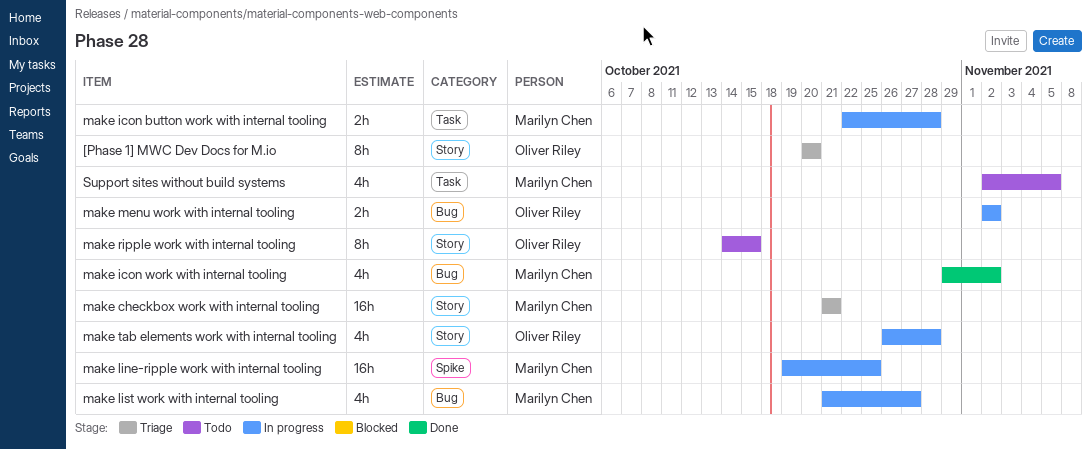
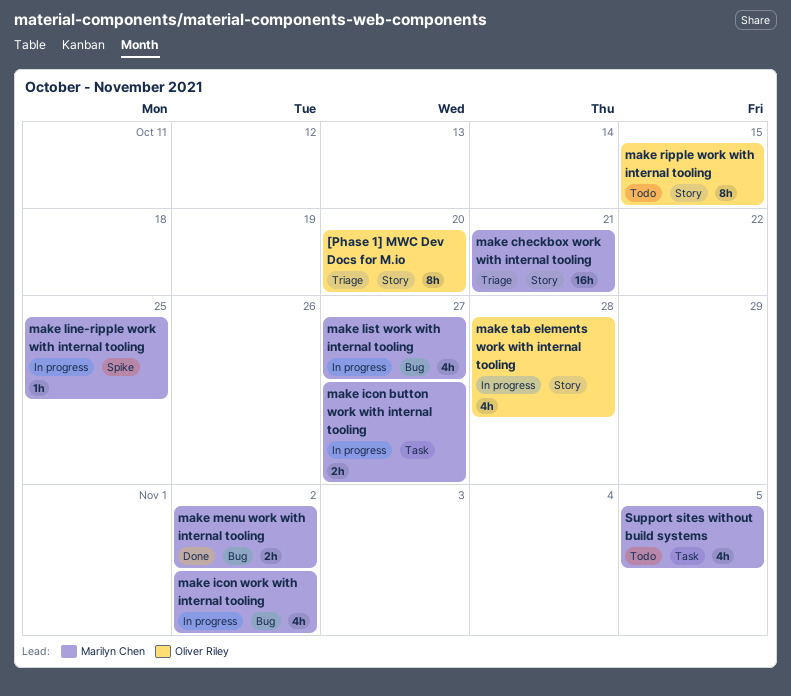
make icon button work with internal tooling, due: Oct 28 -> Oct 27
make icon work with internal tooling, status: Done -> In progress
make line-ripple work with internal tooling, estimate: 16h -> 1h
make menu work with internal tooling, status: In progress -> Done
make menu work with internal tooling, owner: Oliver Riley -> Marilyn Chen

